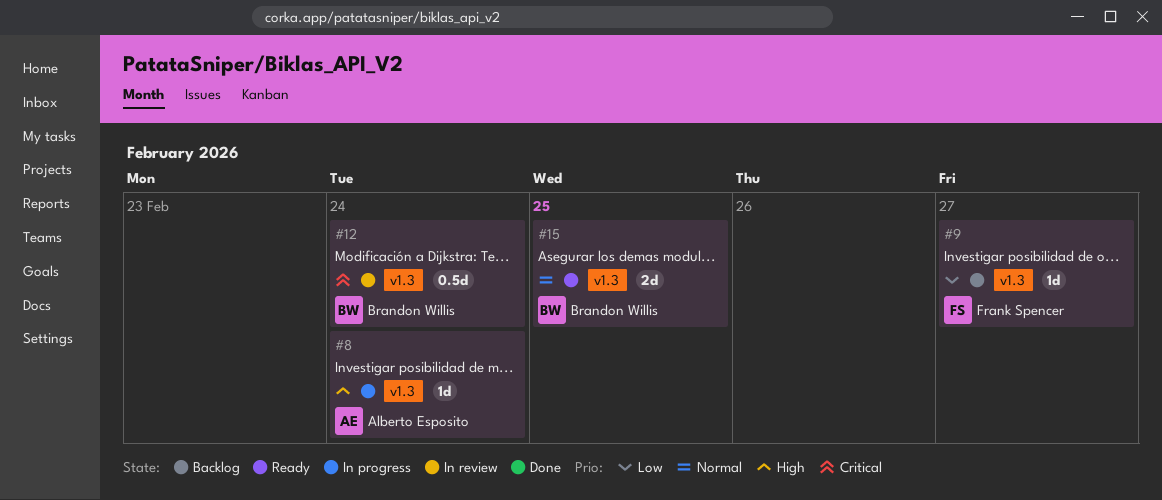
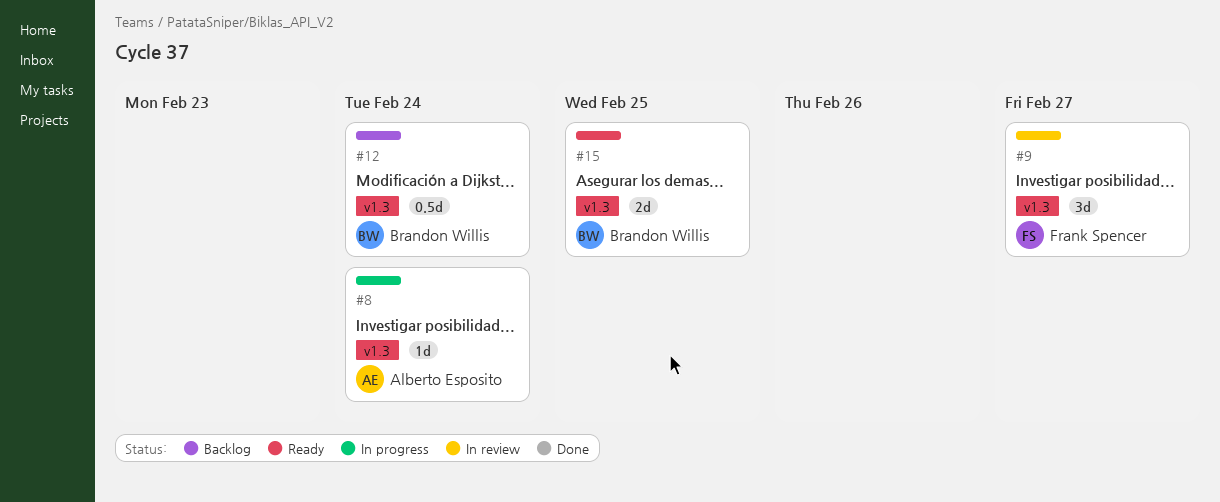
#9, status: Backlog -> In review
#9, estimate: 1d -> 3d
#12, status: In review -> Backlog

